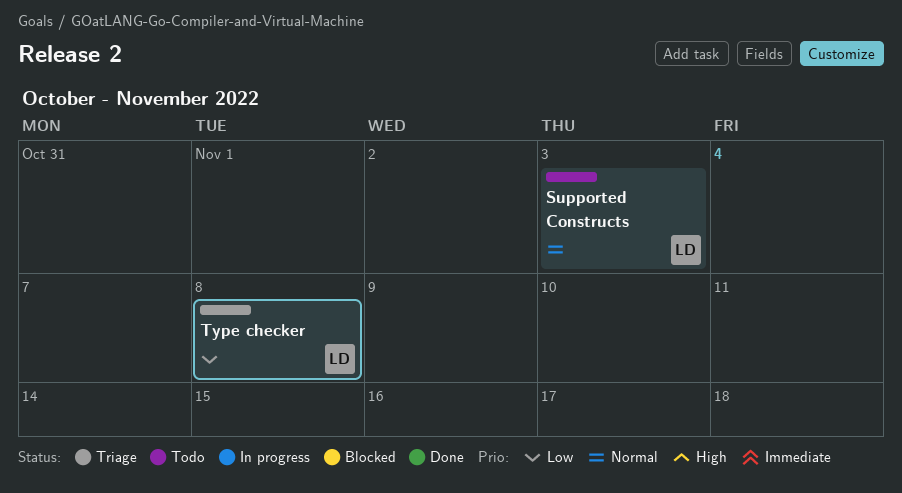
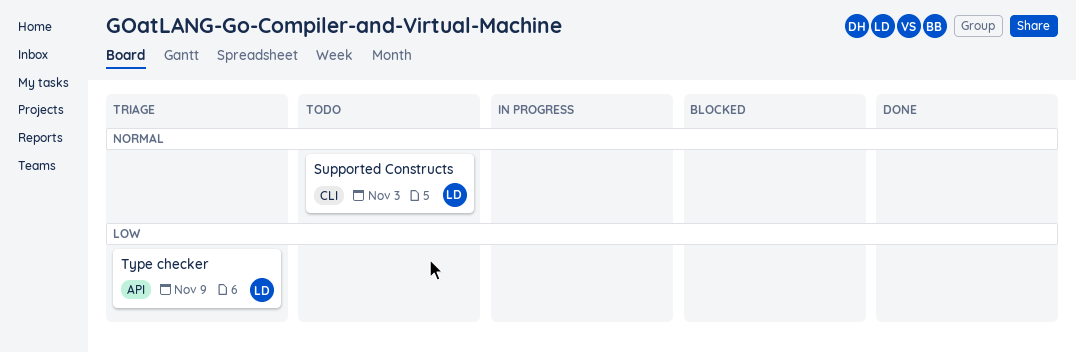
Type checker, due: Nov 8 -> Nov 9

